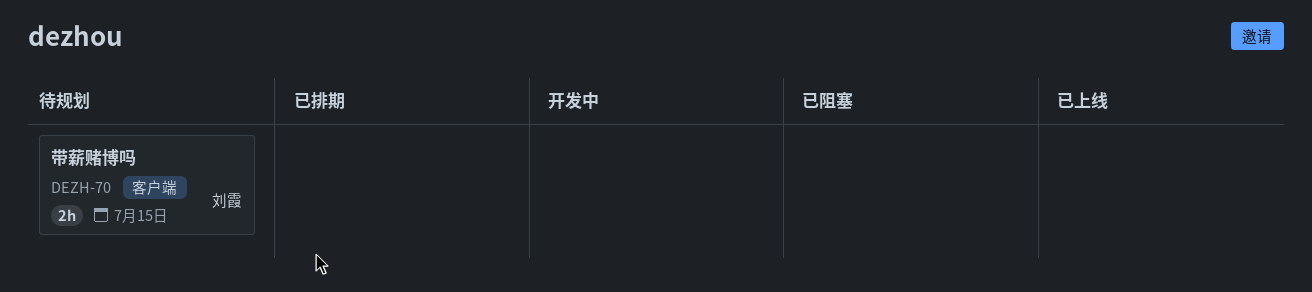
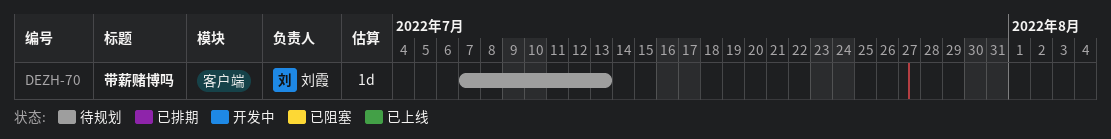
DEZH-70, estimate: 2h -> 1d
DEZH-70, due: Jul 15 -> Jul 13

